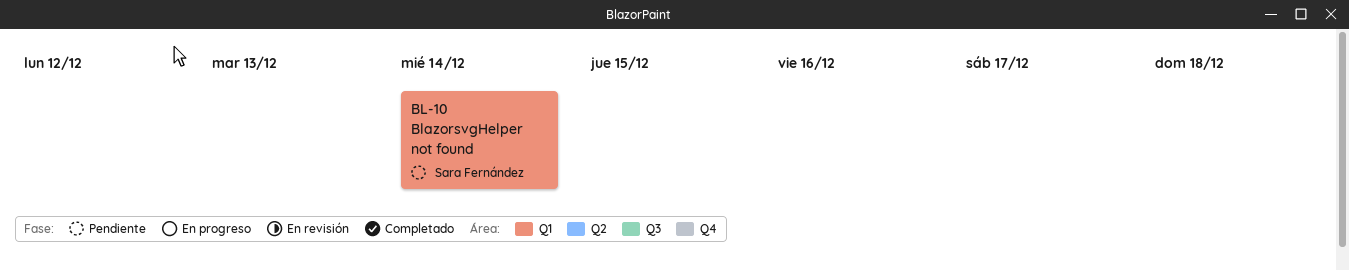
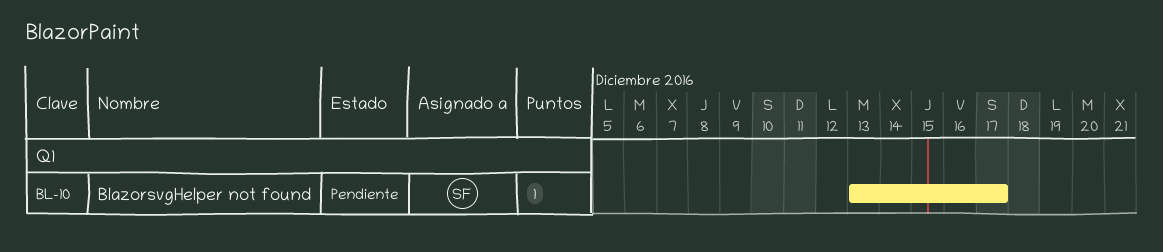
BL-10, due: Dec 14 -> Dec 17

